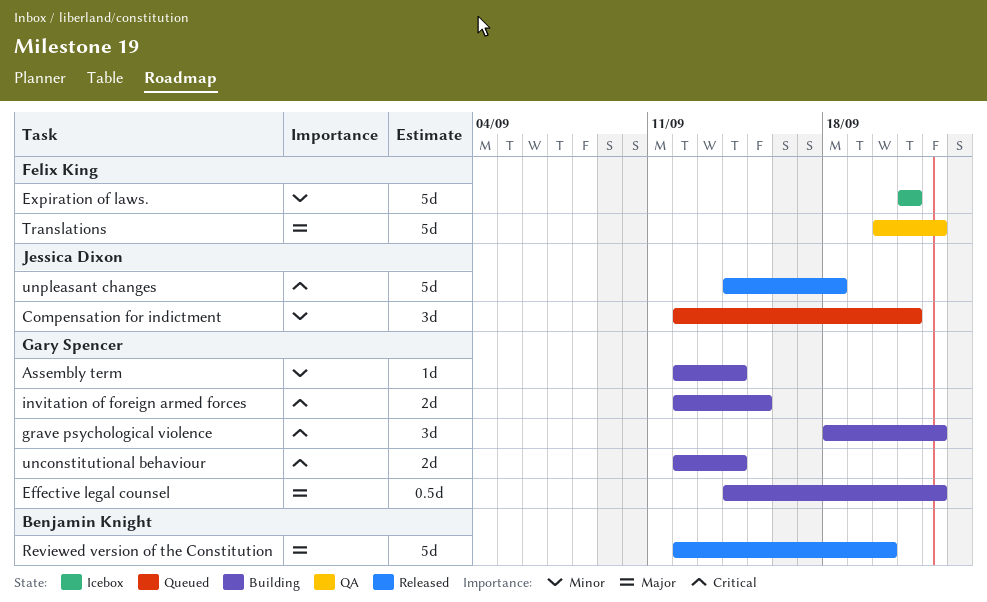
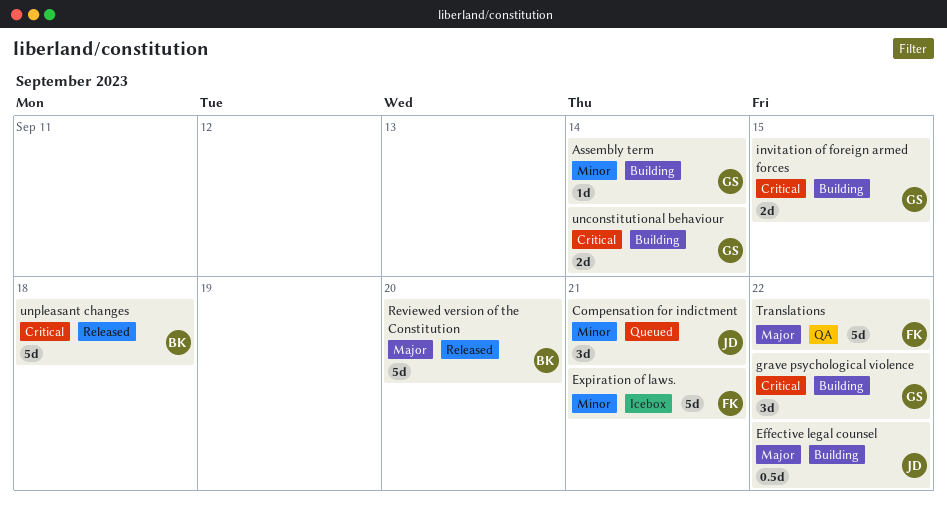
Effective legal counsel, owner: Gary Spencer -> Jessica Dixon
unpleasant changes, owner: Jessica Dixon -> Benjamin Knight

